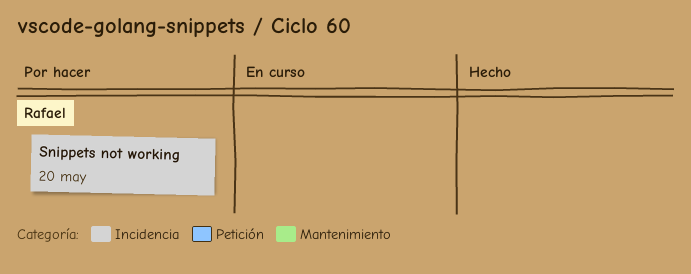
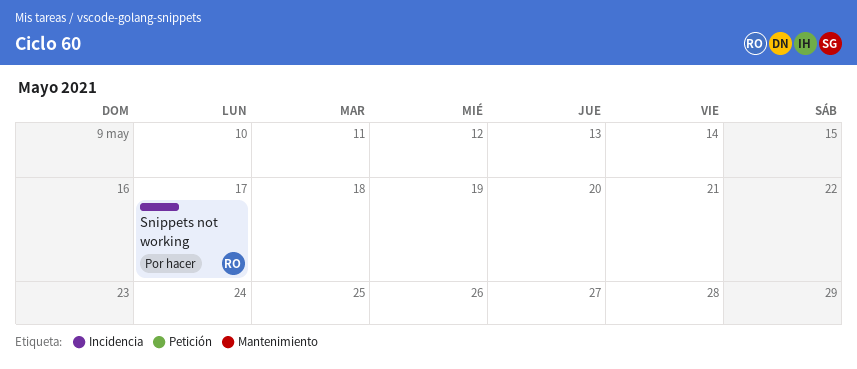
Snippets not working, due: May 20 -> May 17

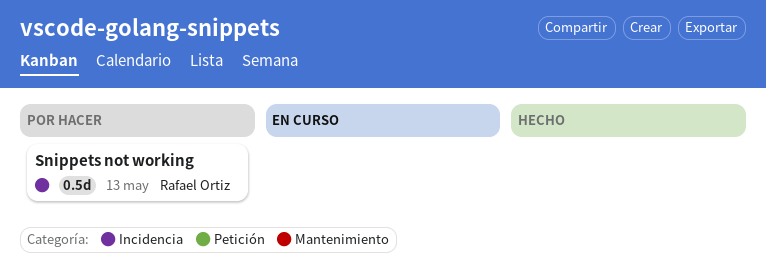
Snippets not working, due: May 17 -> May 13

